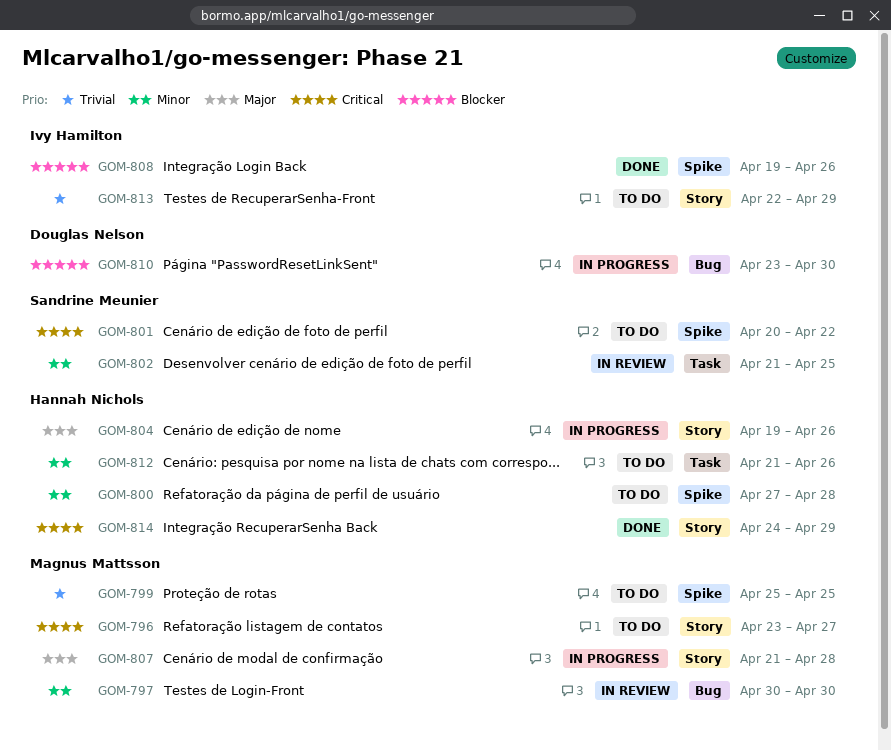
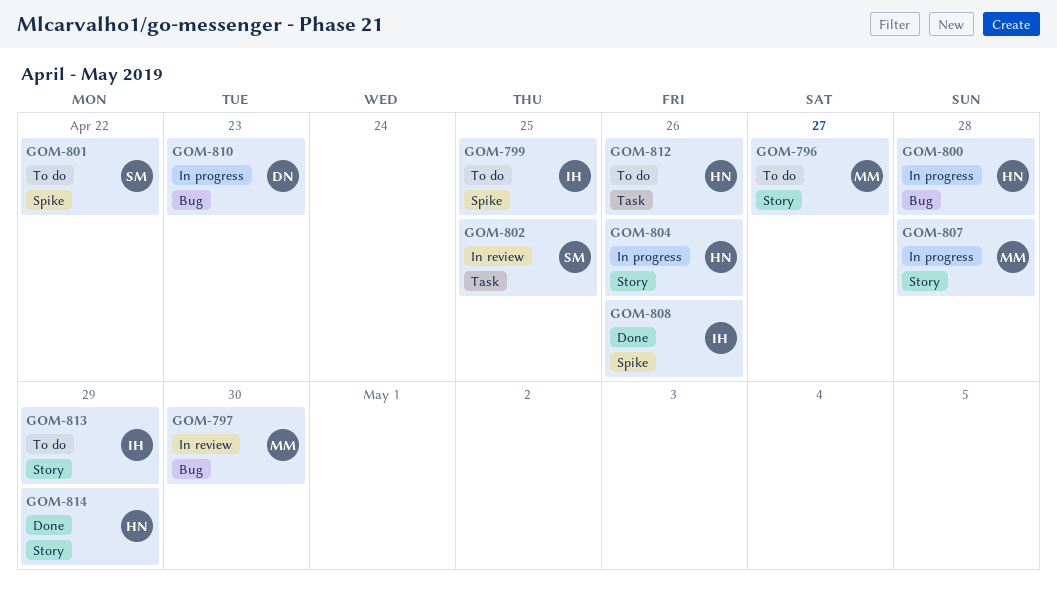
GOM-799, owner: Magnus Mattsson -> Ivy Hamilton
GOM-800, status: To do -> In progress
GOM-800, label: Spike -> Bug
GOM-810, due: Apr 30 -> Apr 23

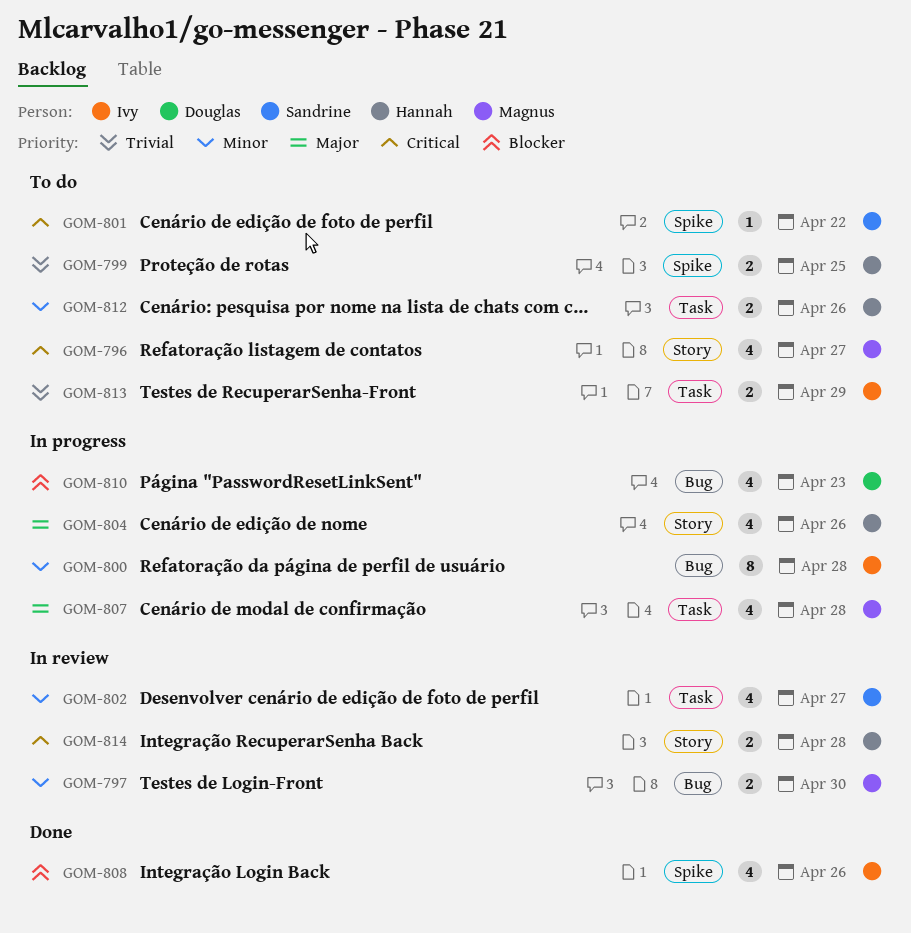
GOM-799, owner: Ivy -> Hannah
GOM-800, owner: Hannah -> Ivy
GOM-802, due: Apr 25 -> Apr 27
GOM-807, label: Story -> Task
GOM-813, label: Story -> Task
GOM-814, status: Done -> In review
GOM-814, due: Apr 29 -> Apr 28

